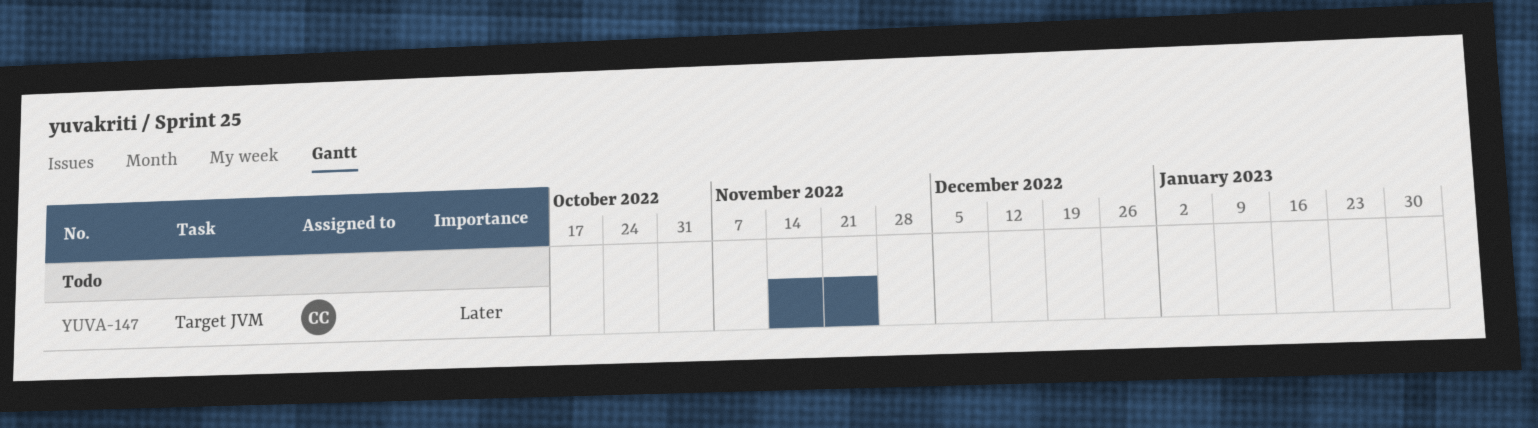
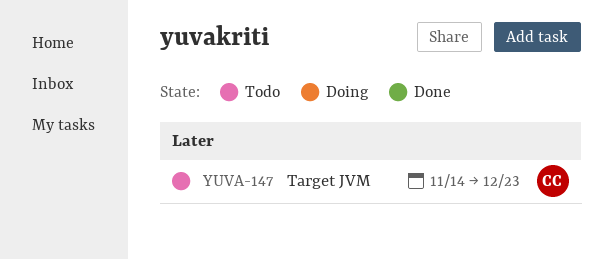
YUVA-147, due: Nov 25 -> Dec 23

